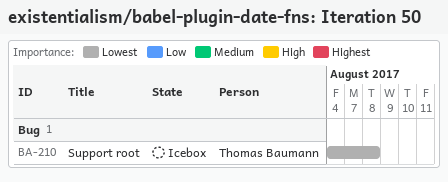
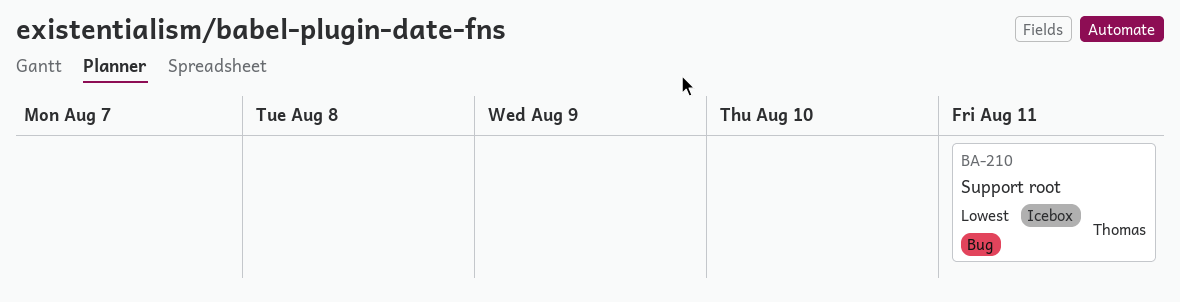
BA-210, due: Aug 8 -> Aug 11

